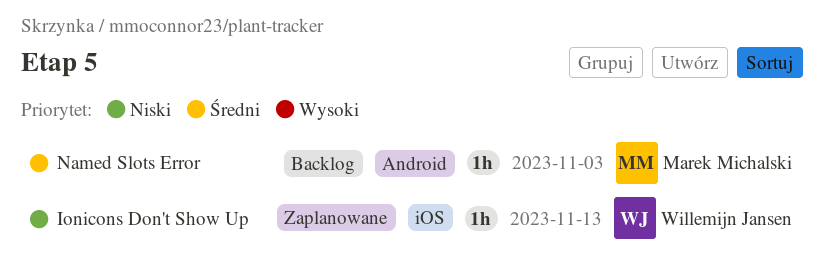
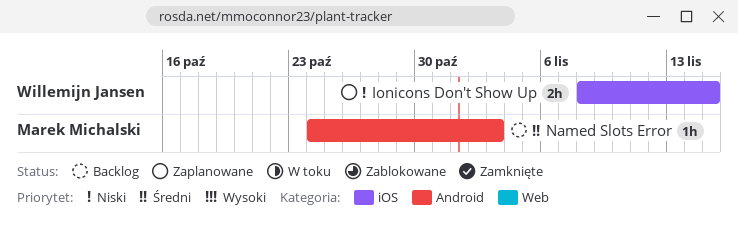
Ionicons Don't Show Up, estimate: 1h -> 2h
Ionicons Don't Show Up, due: Nov 13 -> Nov 15

